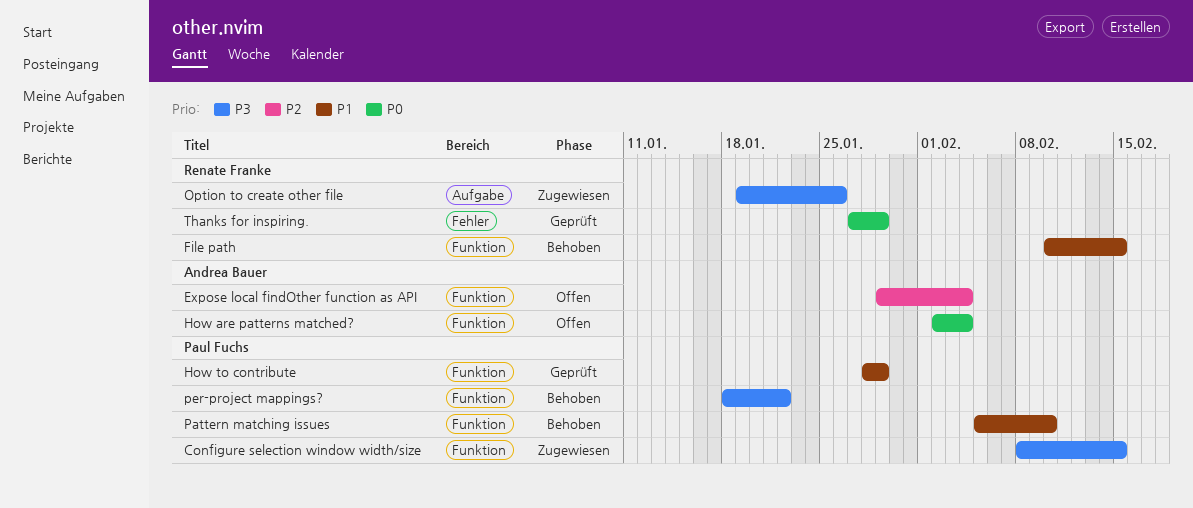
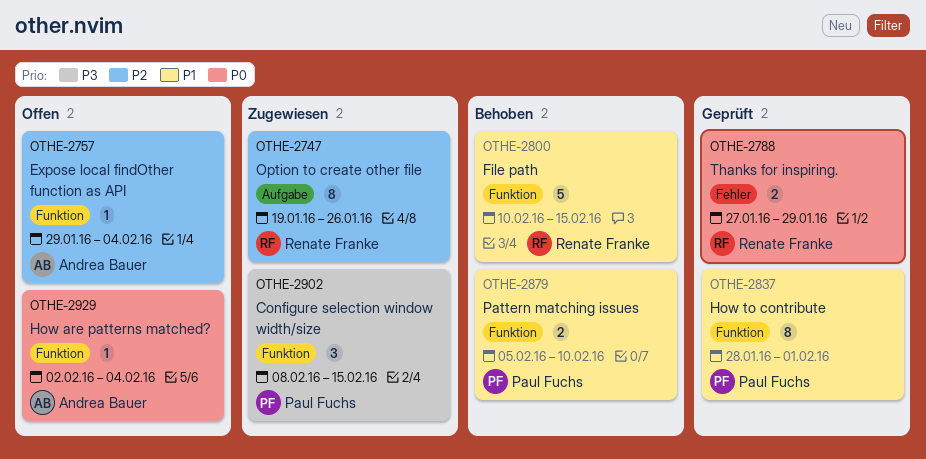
How to contribute, due: Jan 29 -> Feb 1
Option to create other file, priority: P3 -> P2
per-project mappings?: present -> none

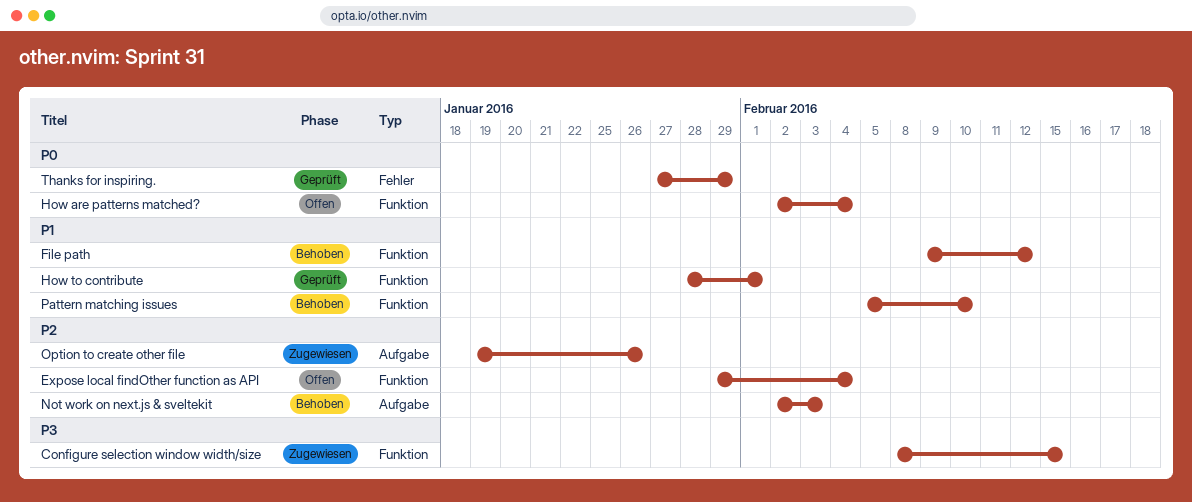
File path, start: Feb 10 -> Feb 9
File path, due: Feb 15 -> Feb 12
Not work on next.js & sveltekit: none -> present

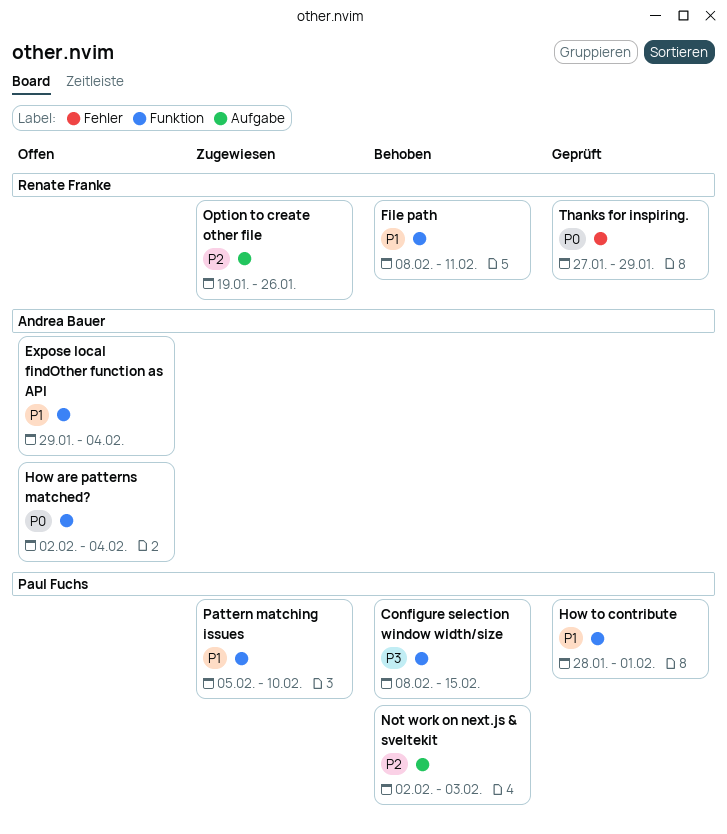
Configure selection window width/size, status: Zugewiesen -> Behoben
Expose local findOther function as API, priority: P2 -> P1
File path, start: Feb 9 -> Feb 8
File path, due: Feb 12 -> Feb 11
Pattern matching issues, status: Behoben -> Zugewiesen

